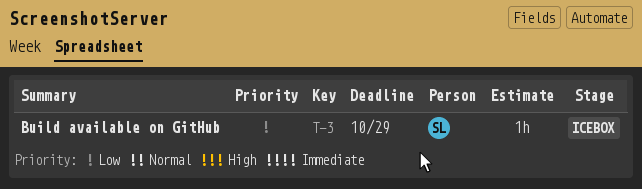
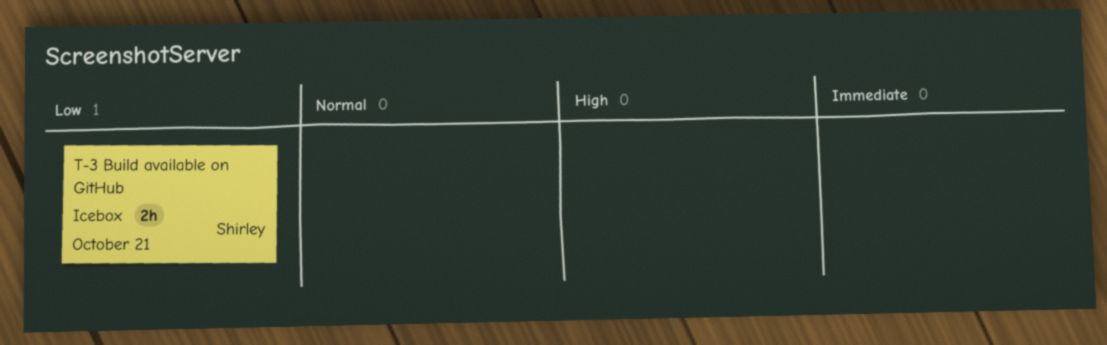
T-3, estimate: 1h -> 2h
T-3, due: Oct 29 -> Oct 21

